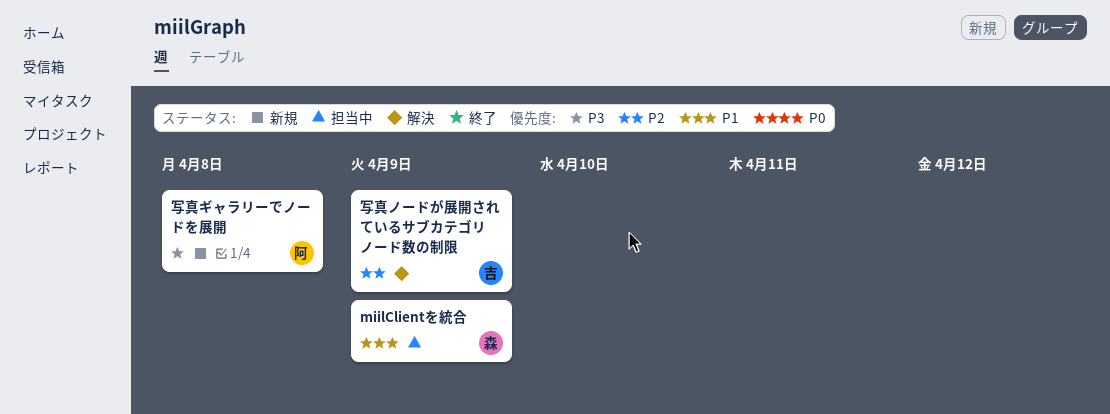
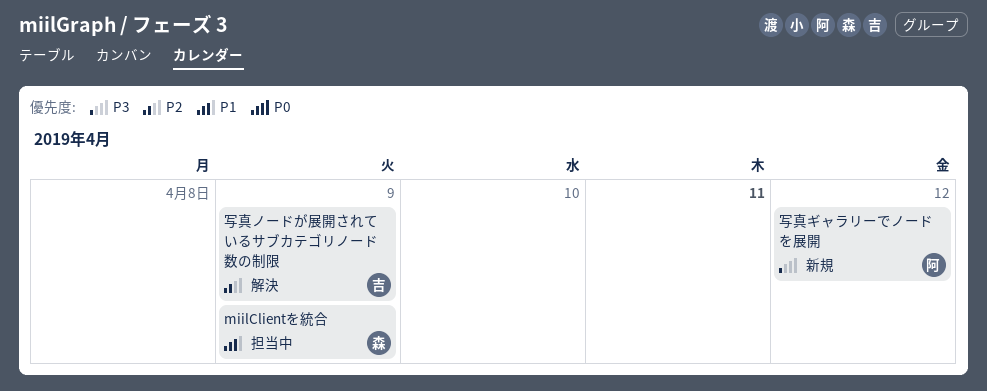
写真ギャラリーでノードを展開, due: Apr 8 -> Apr 12

